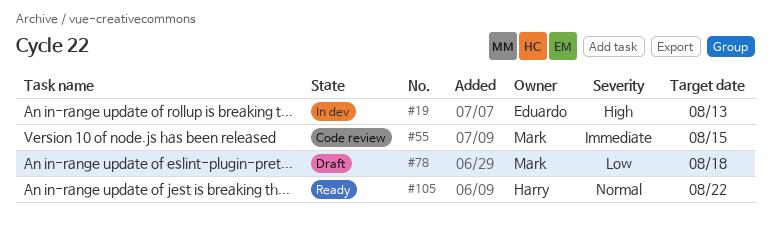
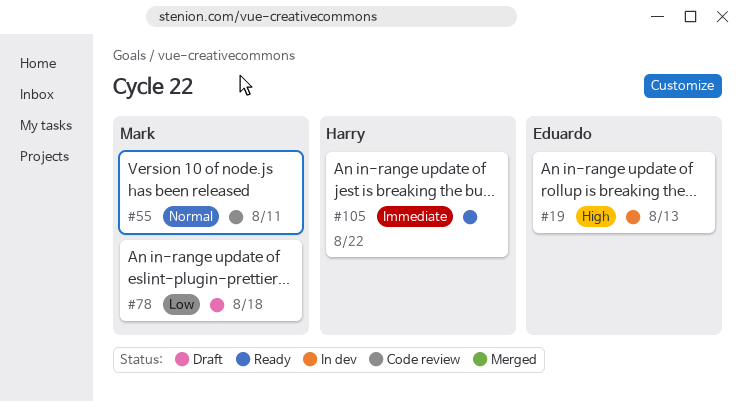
#55, priority: Immediate -> Normal
#55, due: Aug 15 -> Aug 11
#105, priority: Normal -> Immediate

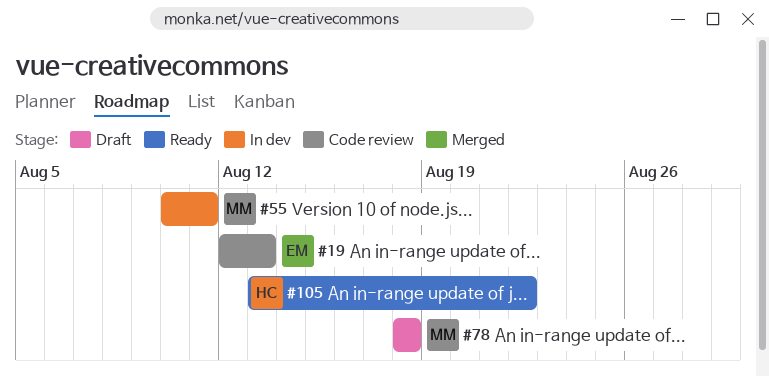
#19, status: In dev -> Code review
#55, status: Code review -> In dev

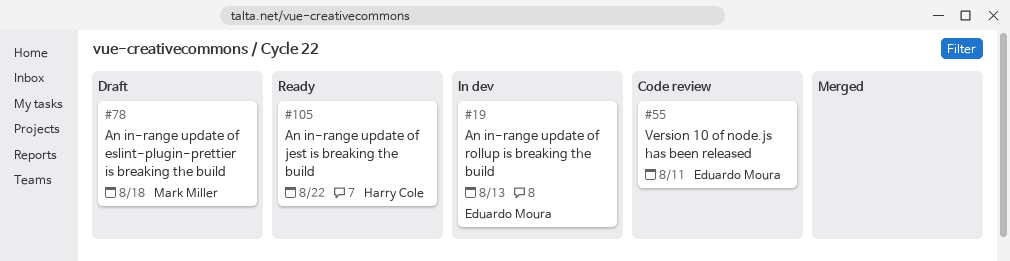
#19, status: Code review -> In dev
#55, status: In dev -> Code review
#55, owner: Mark Miller -> Eduardo Moura

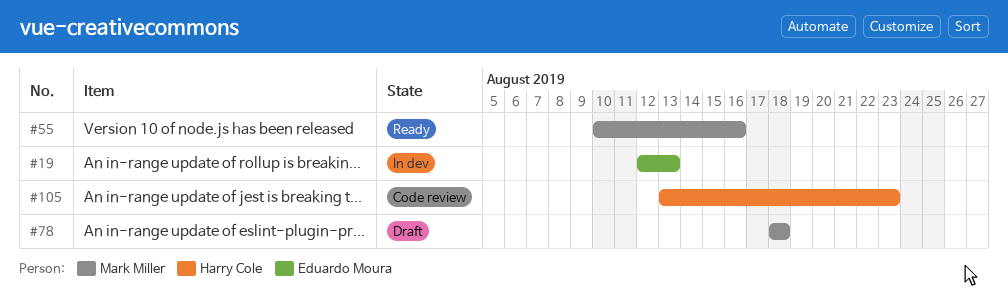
#55, status: Code review -> Ready
#55, owner: Eduardo Moura -> Mark Miller
#55, due: Aug 11 -> Aug 16
#105, status: Ready -> Code review
#105, due: Aug 22 -> Aug 23

